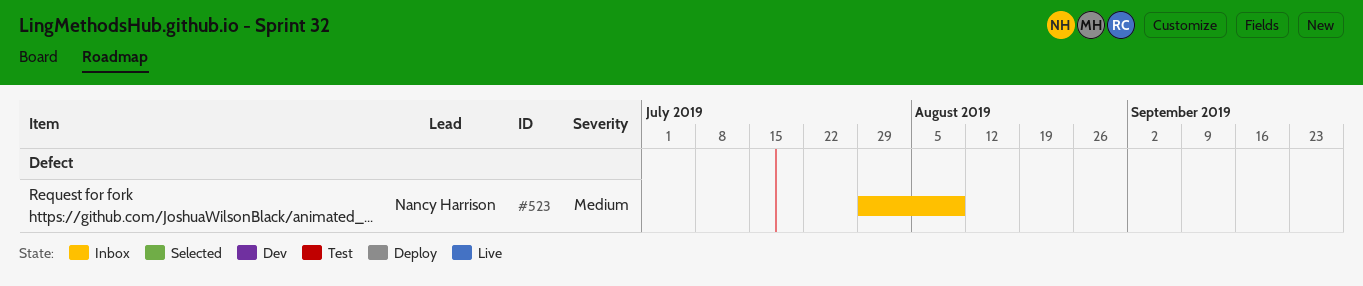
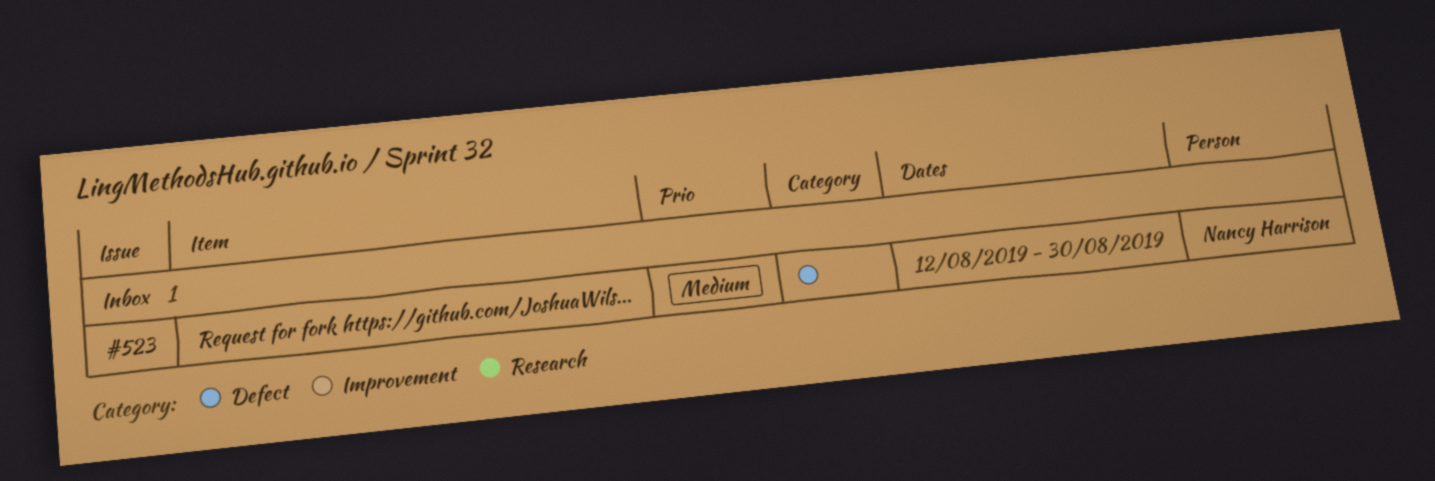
#523, start: Jul 29 -> Aug 12
#523, due: Aug 9 -> Aug 30

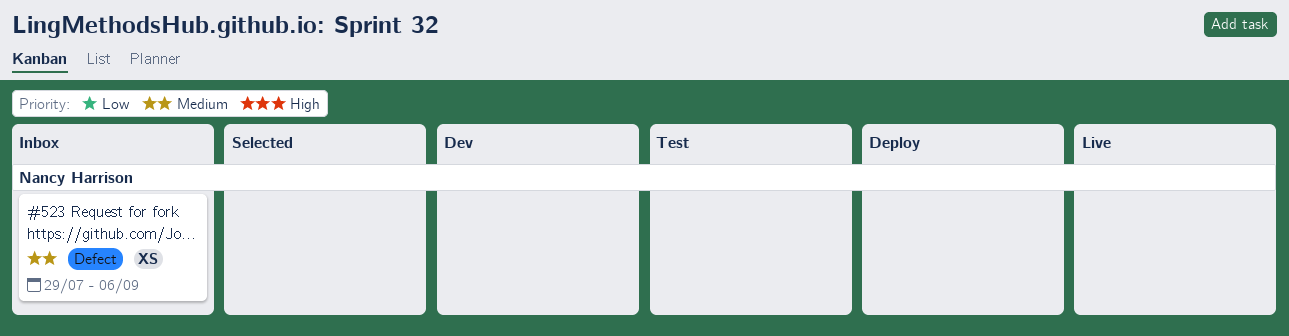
#523, start: Aug 12 -> Jul 29
#523, due: Aug 30 -> Sep 6

